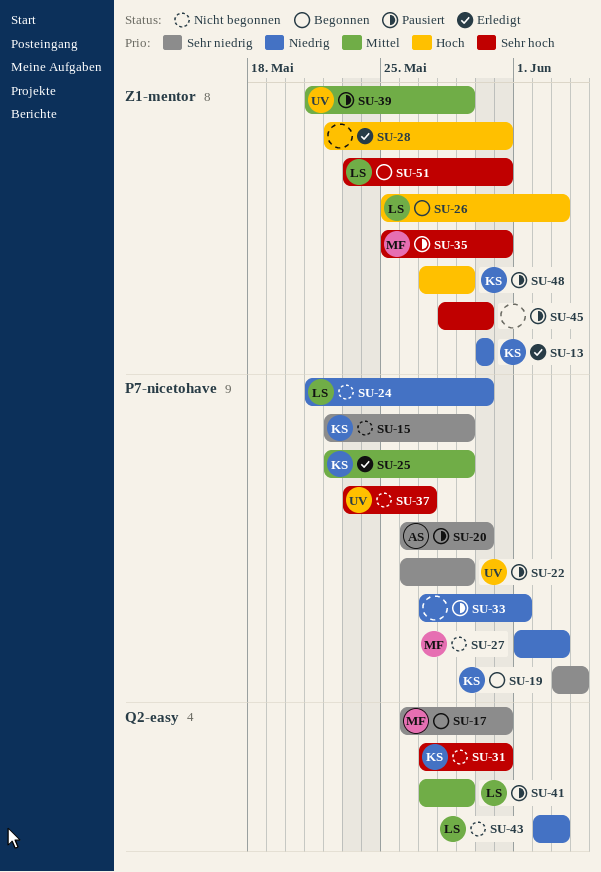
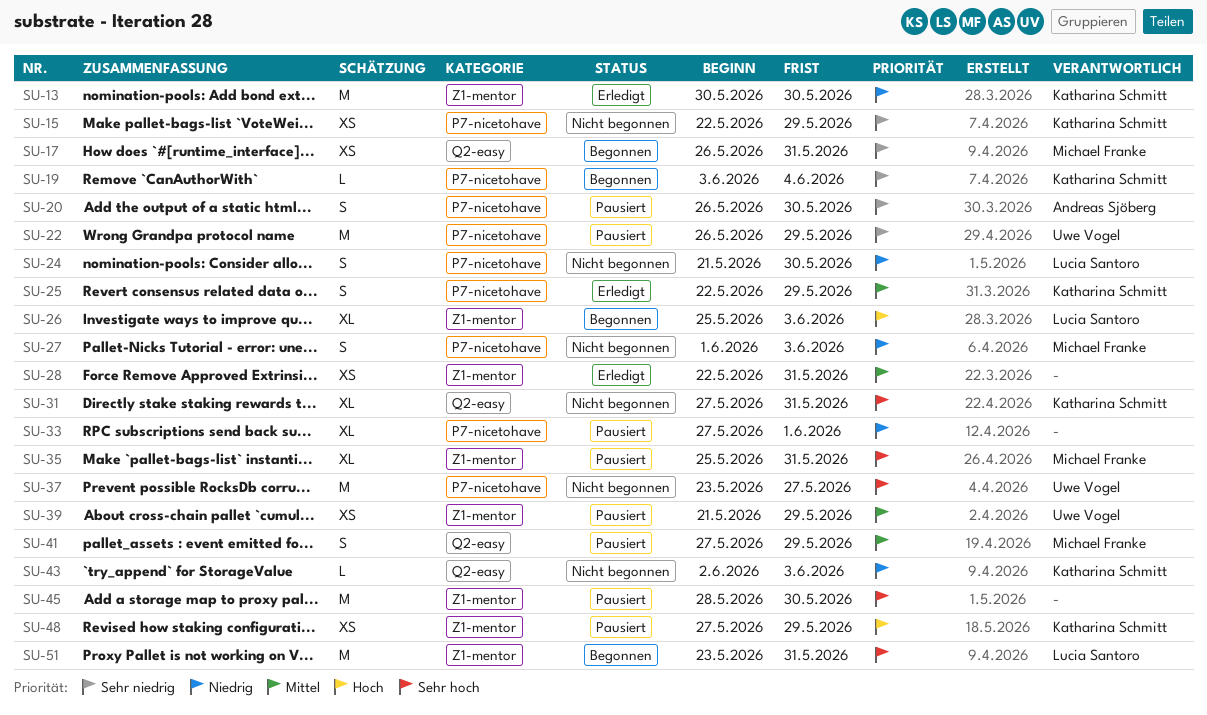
SU-28, priority: Hoch -> Mittel
SU-41, owner: Lucia Santoro -> Michael Franke
SU-43, owner: Lucia Santoro -> Katharina Schmitt

